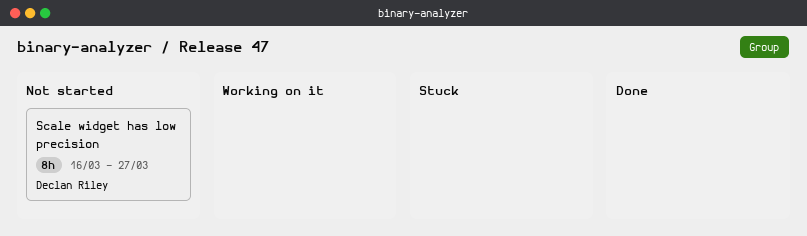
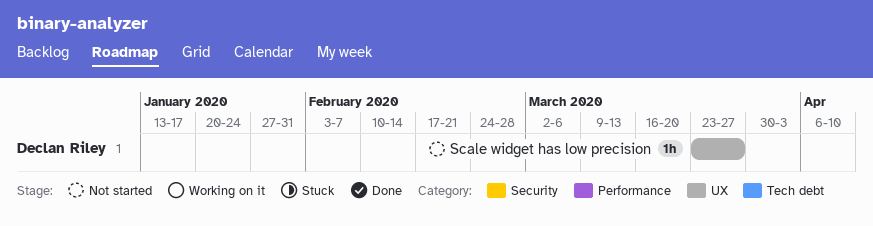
Scale widget has low precision, estimate: 8h -> 1h
Scale widget has low precision, start: Mar 16 -> Mar 23

